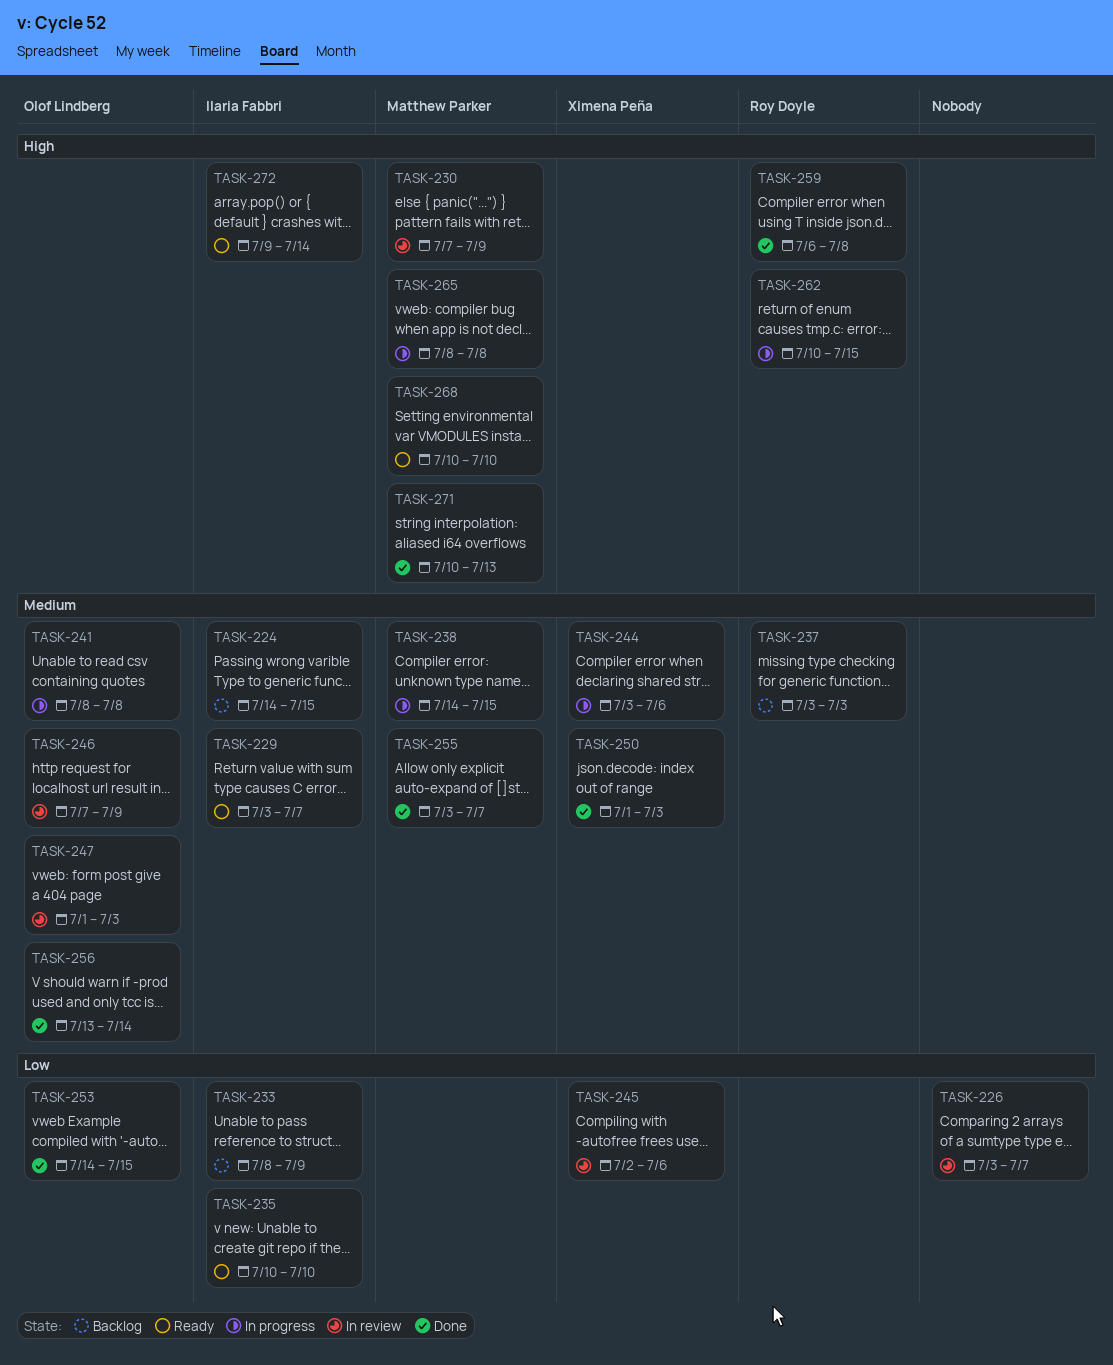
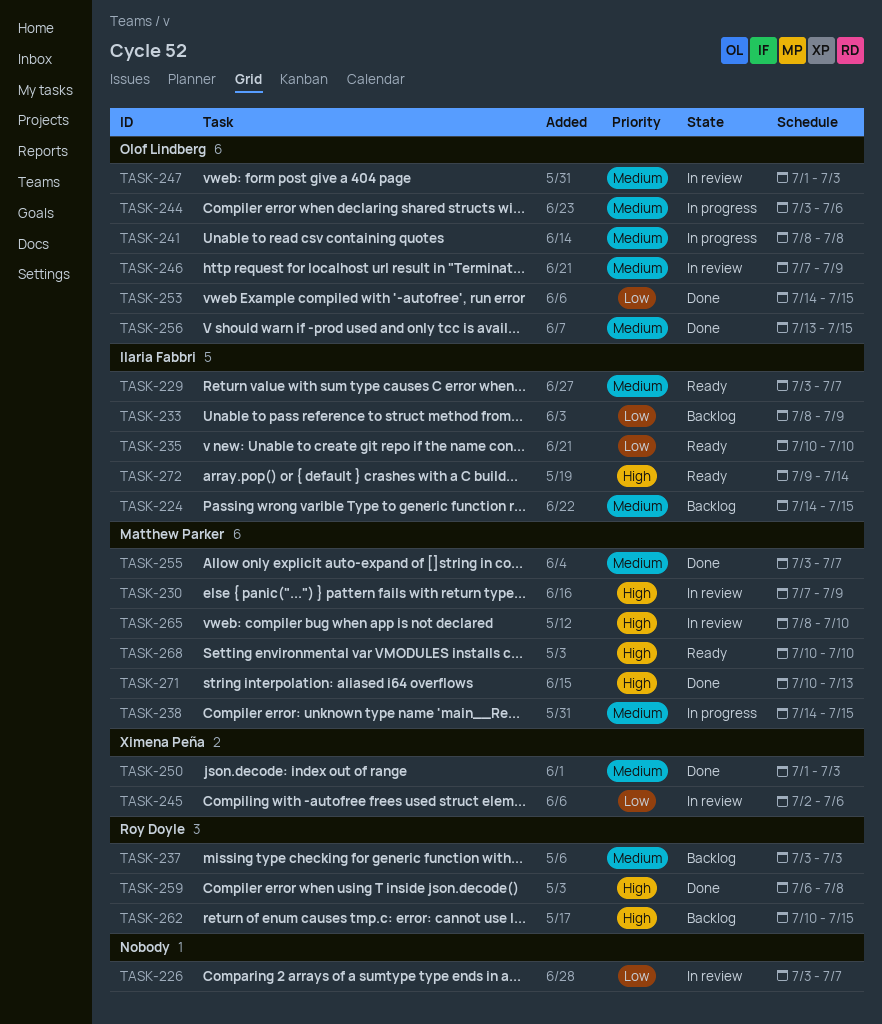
TASK-244, owner: Ximena Peña -> Olof Lindberg
TASK-256, due: Jul 14 -> Jul 15
TASK-262, status: In progress -> Backlog
TASK-265, status: In progress -> In review
TASK-265, due: Jul 8 -> Jul 10

